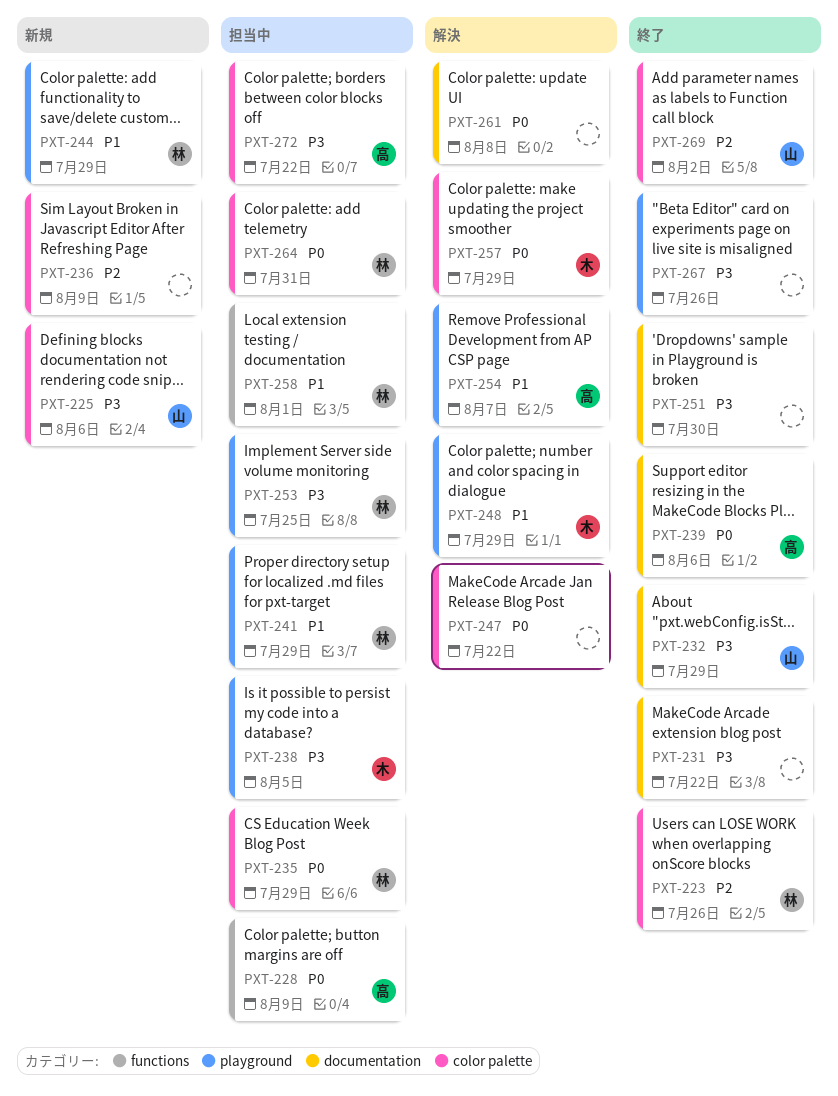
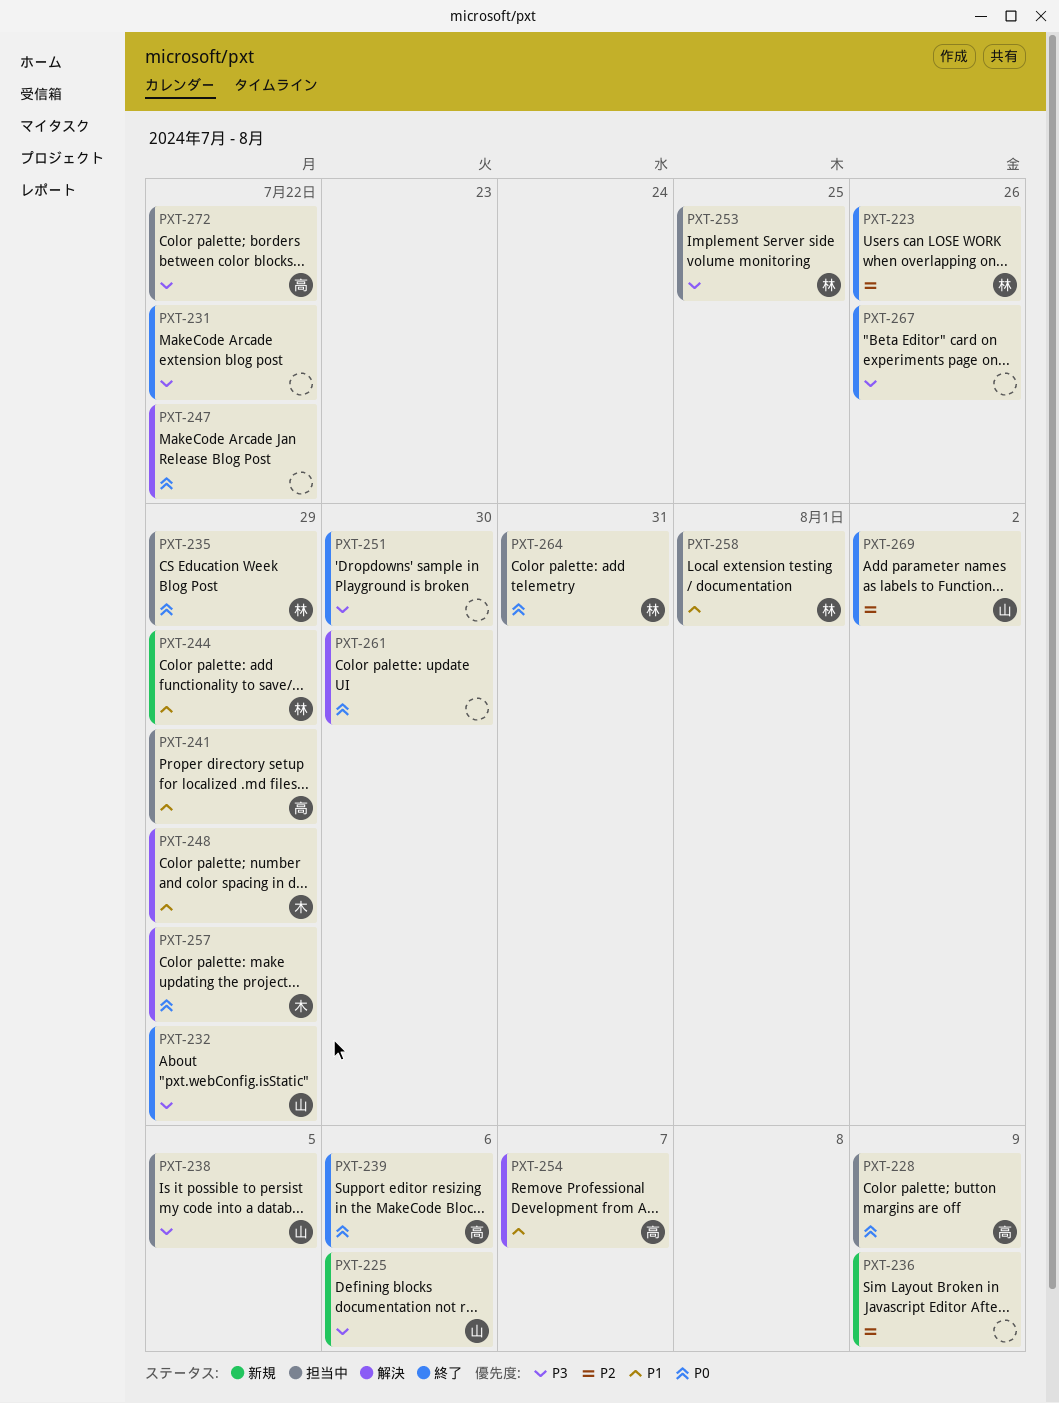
PXT-238, owner: 木 -> 山
PXT-241, owner: 林 -> 高
PXT-261, due: Aug 8 -> Jul 30

